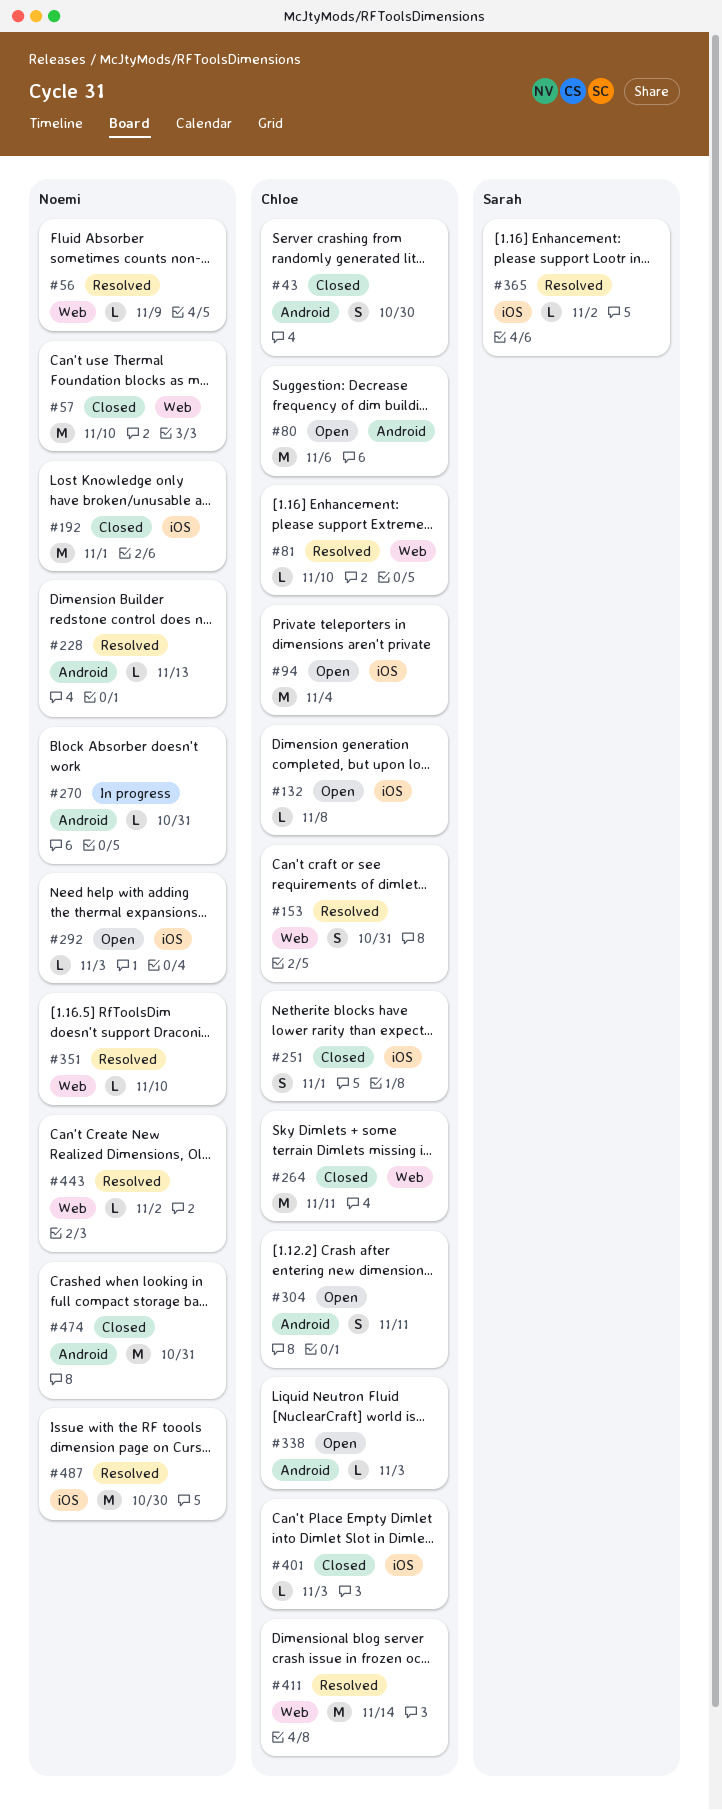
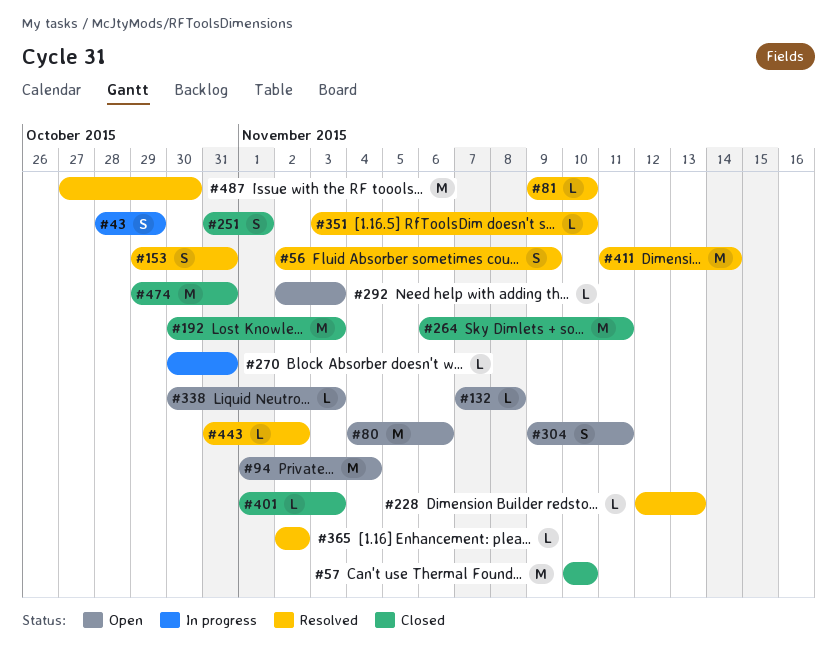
#43, status: Closed -> In progress
#43, due: Oct 30 -> Oct 29
#56, estimate: L -> S
#192, due: Nov 1 -> Nov 3

